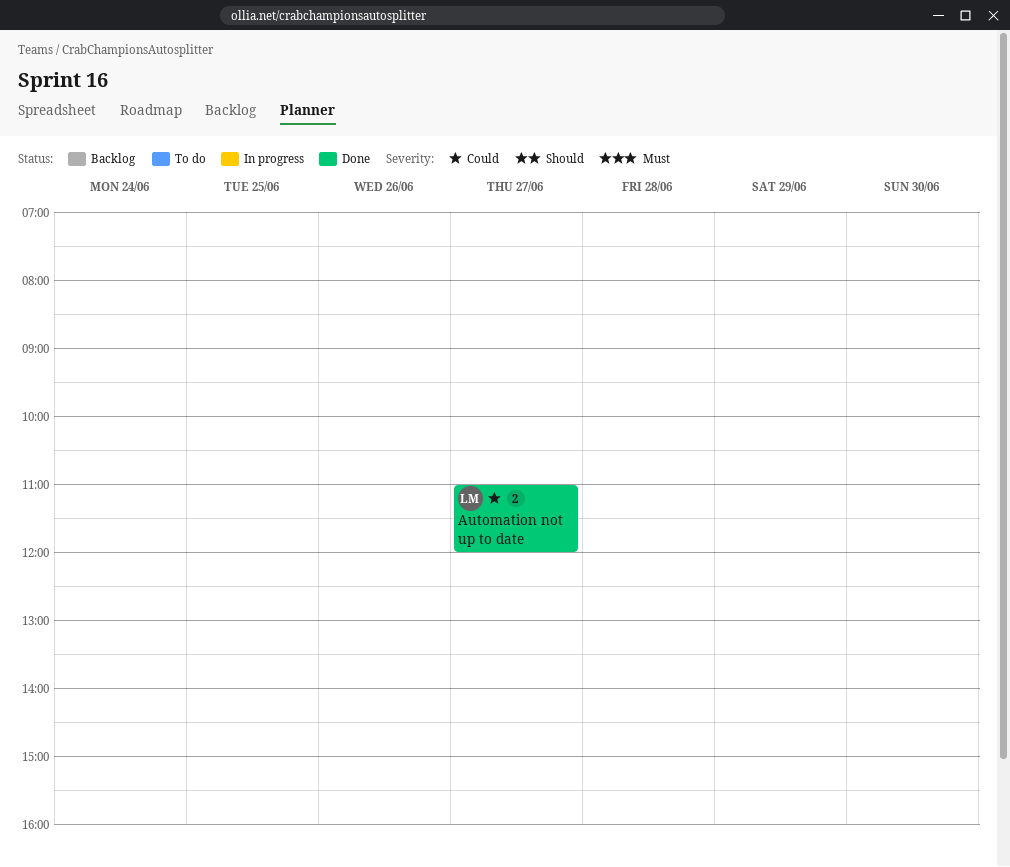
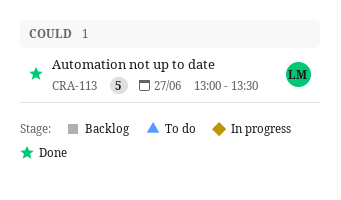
Automation not up to date, estimate: 2 -> 5
Automation not up to date, begins: 11:00 -> 13:00
Automation not up to date, ends: 12:00 -> 13:30

